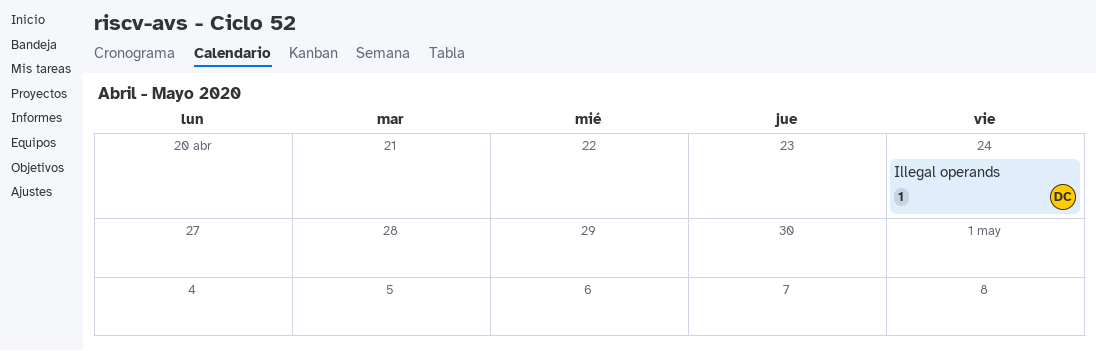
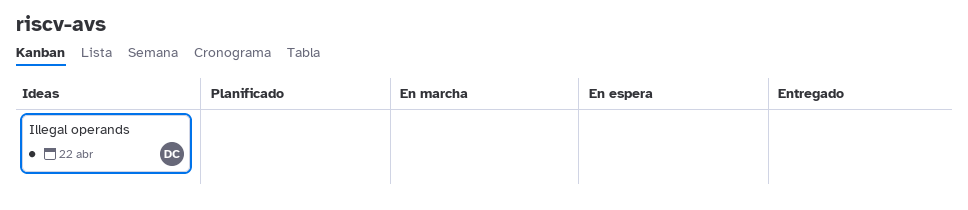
Illegal operands, due: Apr 24 -> Apr 22

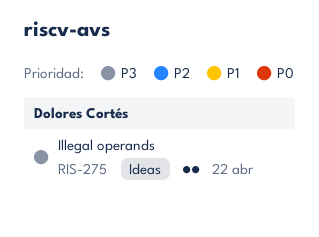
Illegal operands, estimate: 1 -> 2

